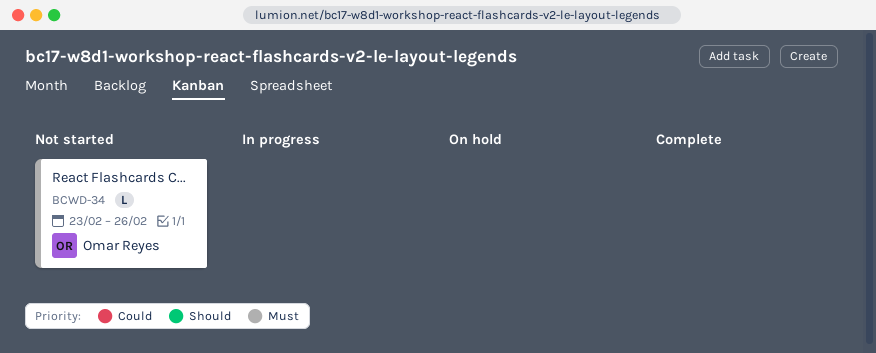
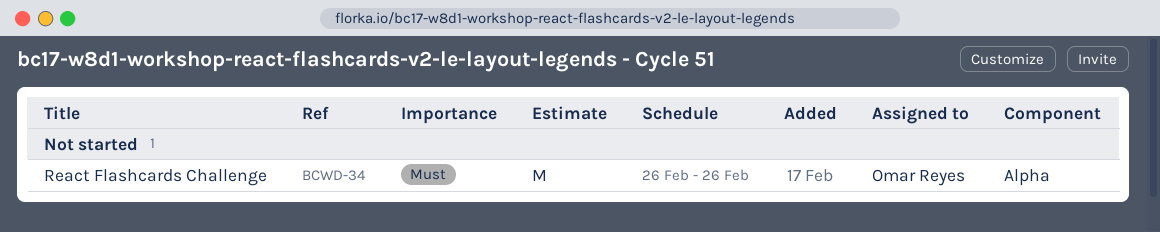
BCWD-34, estimate: L -> M
BCWD-34, start: Feb 23 -> Feb 26

